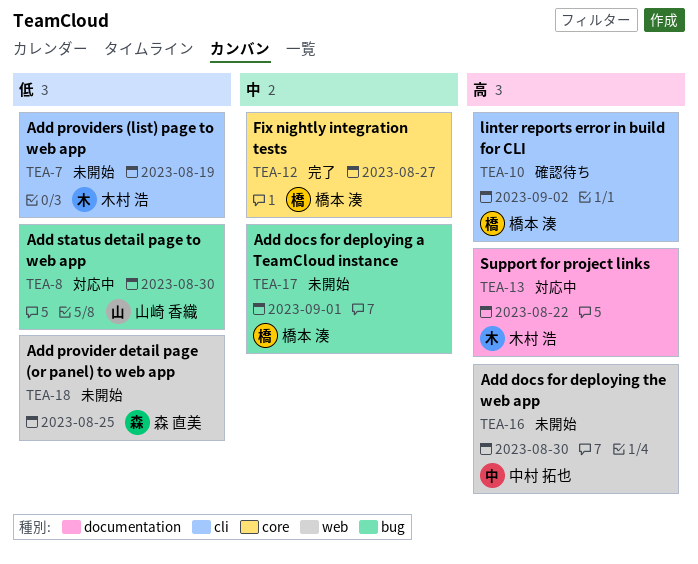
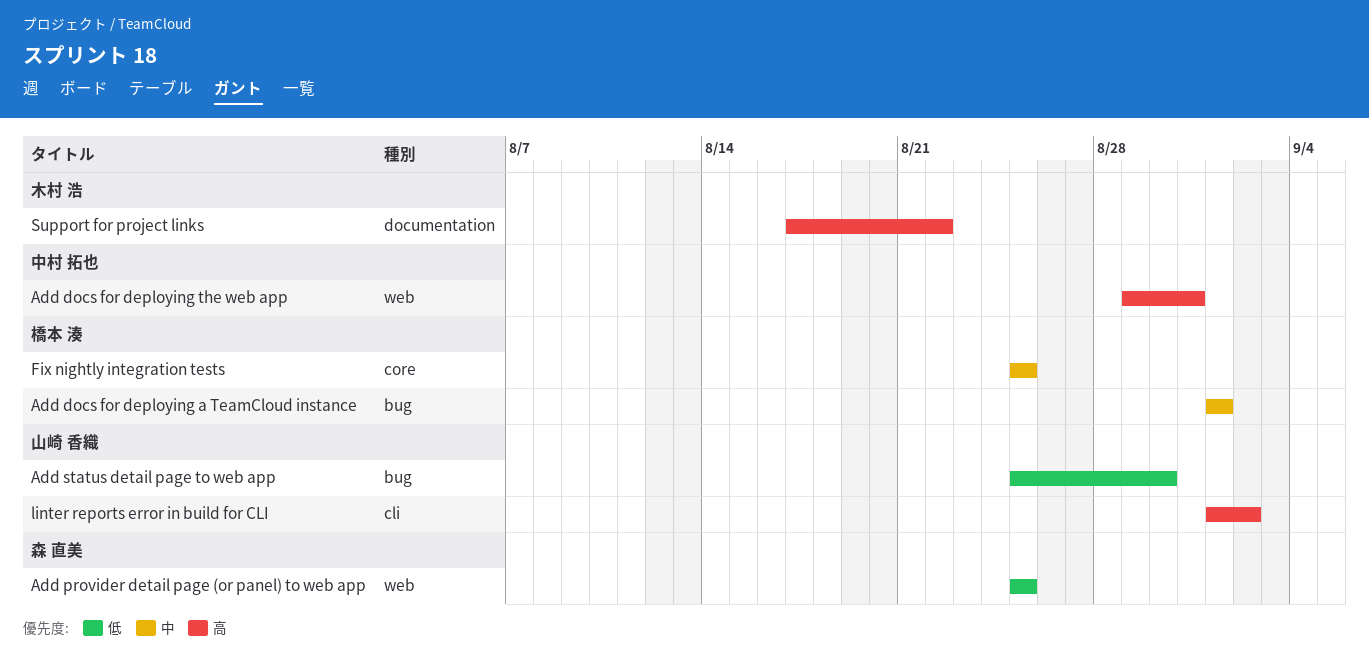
Add docs for deploying the web app, due: Aug 30 -> Aug 31
Add providers (list) page to web app: present -> none
Fix nightly integration tests, due: Aug 27 -> Aug 25
linter reports error in build for CLI, owner: 橋本 湊 -> 山崎 香織

